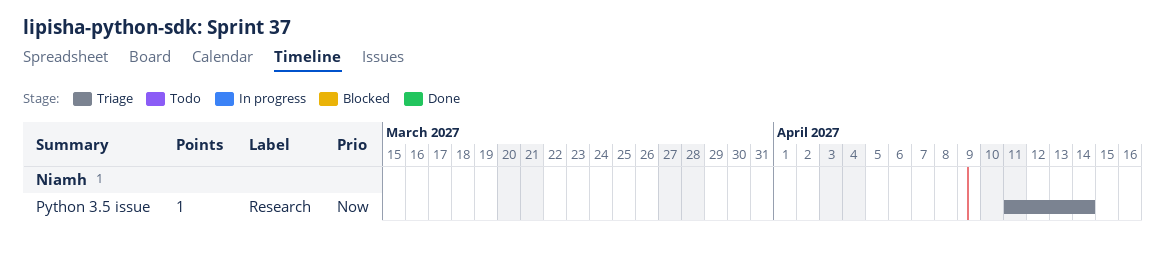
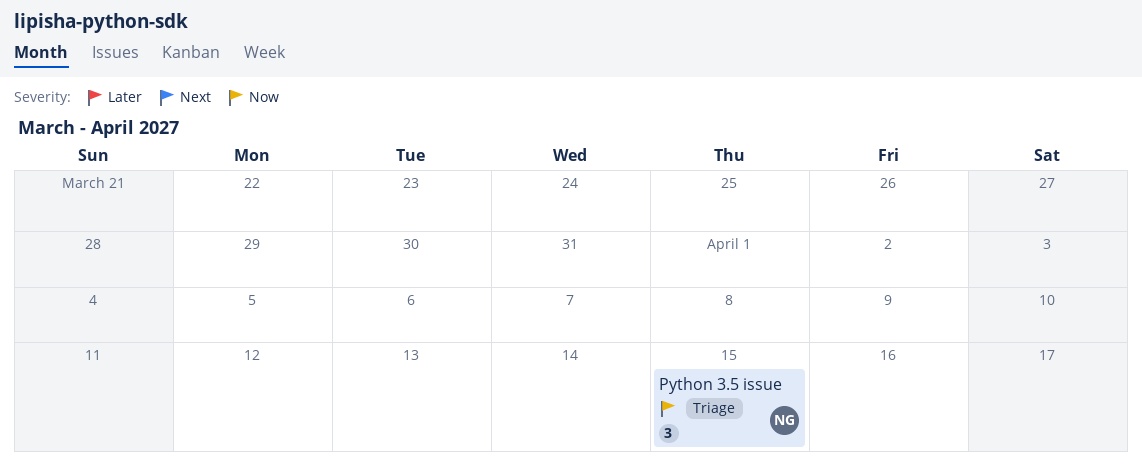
Python 3.5 issue, estimate: 1 -> 3
Python 3.5 issue, due: Apr 14 -> Apr 15

